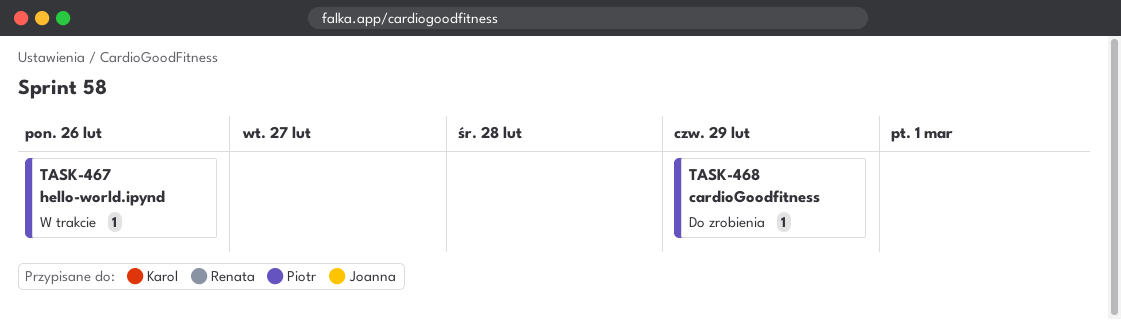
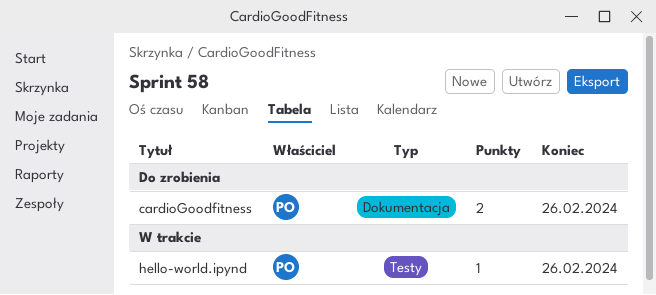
cardioGoodfitness, estimate: 1 -> 2
cardioGoodfitness, due: Feb 29 -> Feb 26

